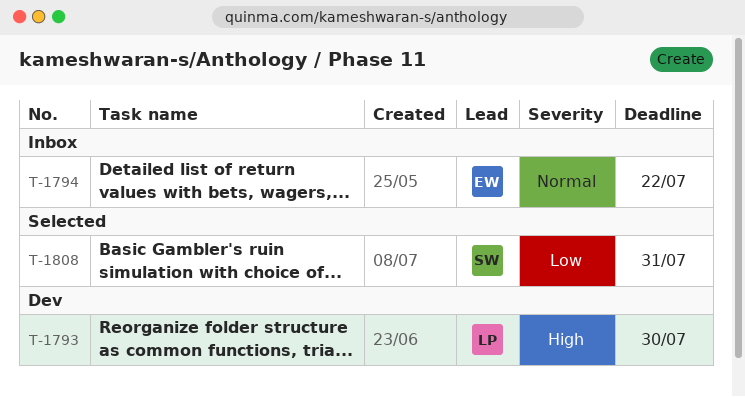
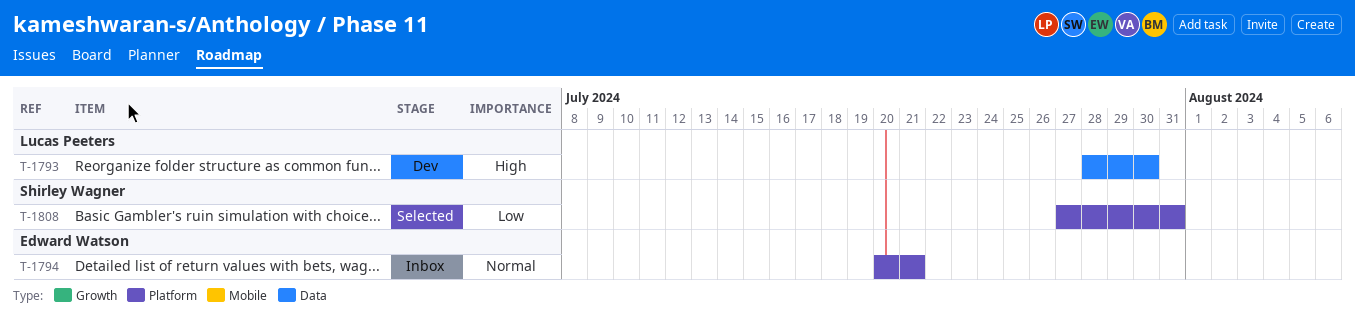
T-1794, due: Jul 22 -> Jul 21

